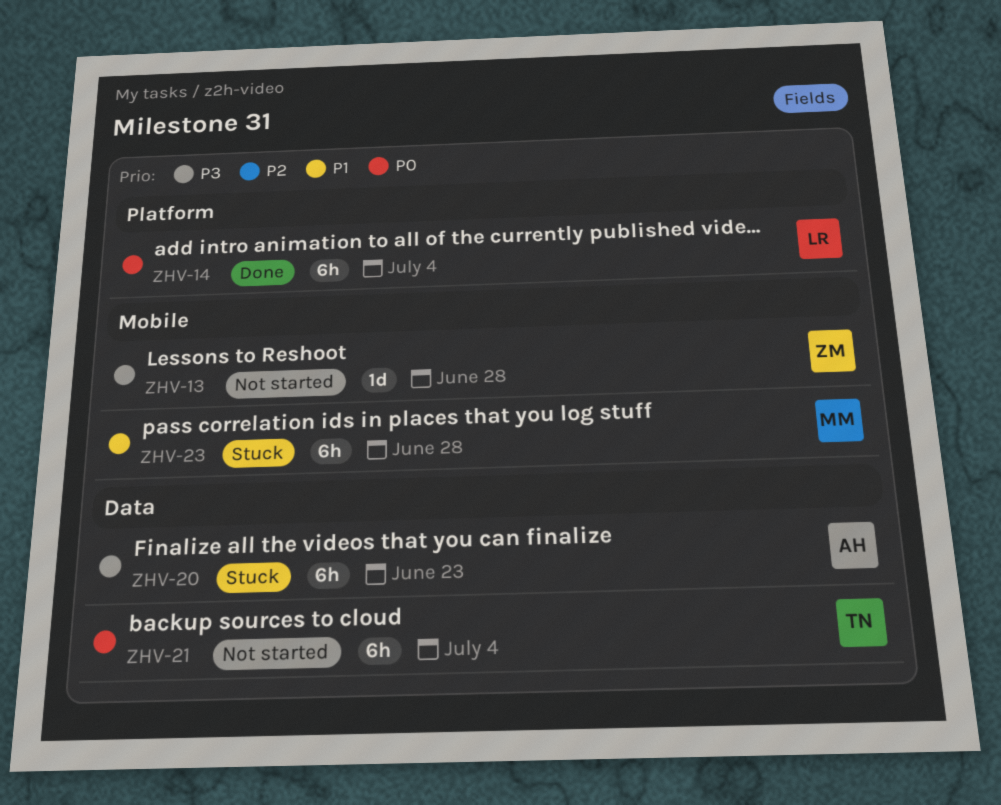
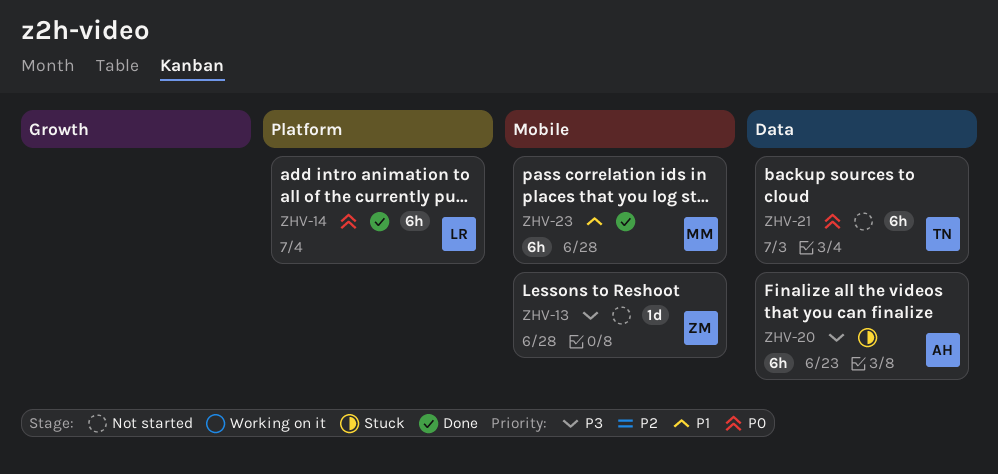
ZHV-21, due: Jul 4 -> Jul 3
ZHV-23, status: Stuck -> Done

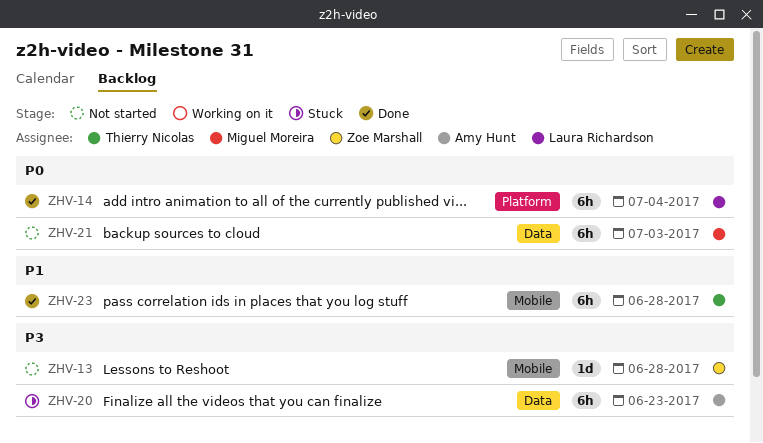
ZHV-21, owner: Thierry Nicolas -> Miguel Moreira
ZHV-23, owner: Miguel Moreira -> Thierry Nicolas

